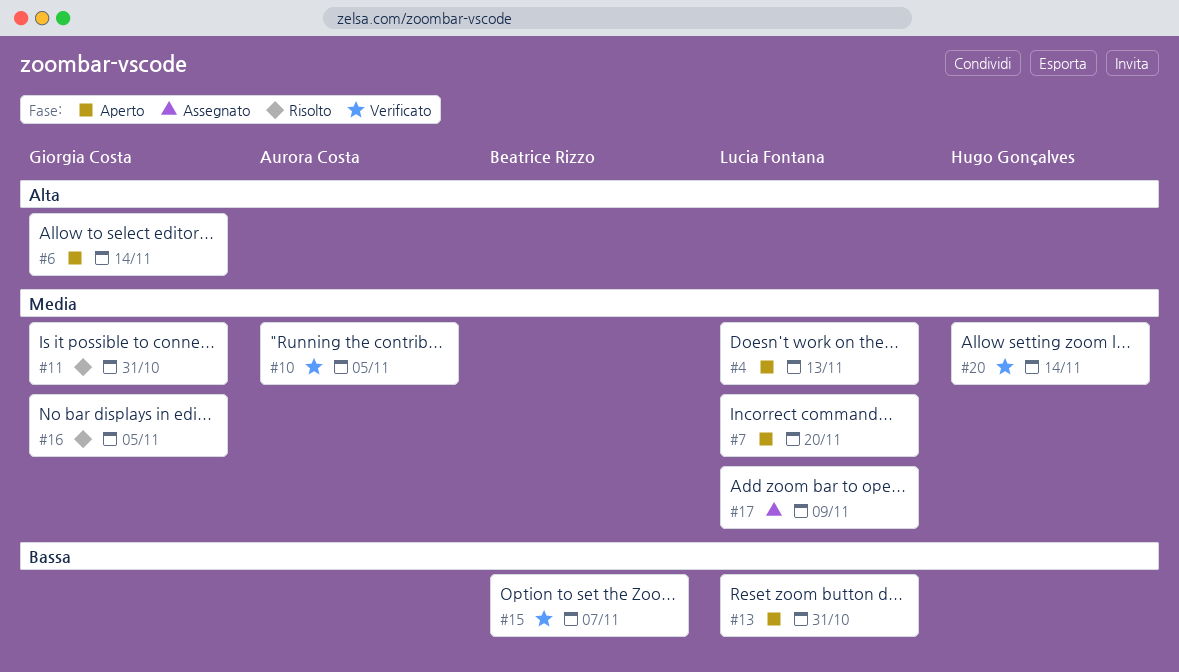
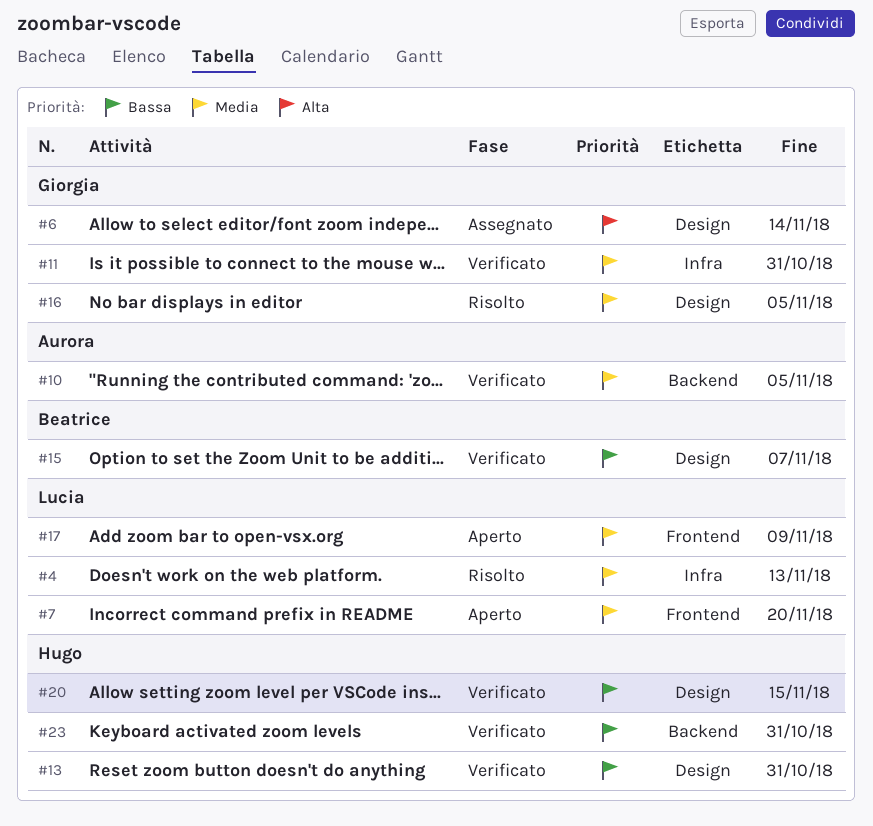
#4, status: Aperto -> Risolto
#6, status: Aperto -> Assegnato
#11, status: Risolto -> Verificato
#13, status: Aperto -> Verificato
#13, owner: Lucia Fontana -> Hugo Gonçalves
#17, status: Assegnato -> Aperto
#20, priority: Media -> Bassa
#20, due: Nov 14 -> Nov 15
#23: none -> present

